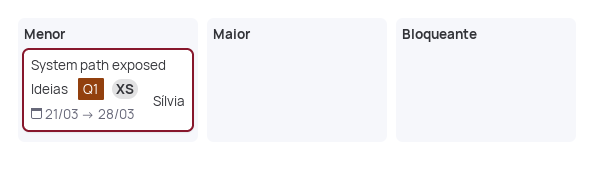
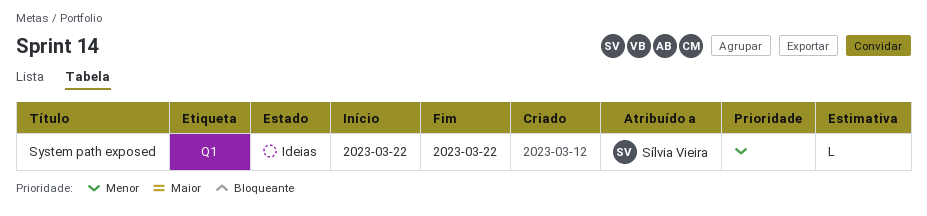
System path exposed, estimate: XS -> L
System path exposed, start: Mar 21 -> Mar 22
System path exposed, due: Mar 28 -> Mar 22

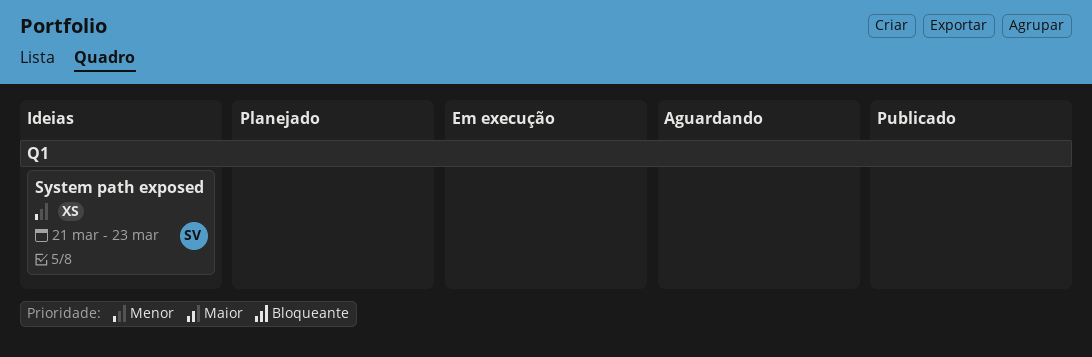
System path exposed, estimate: L -> XS
System path exposed, start: Mar 22 -> Mar 21
System path exposed, due: Mar 22 -> Mar 23

